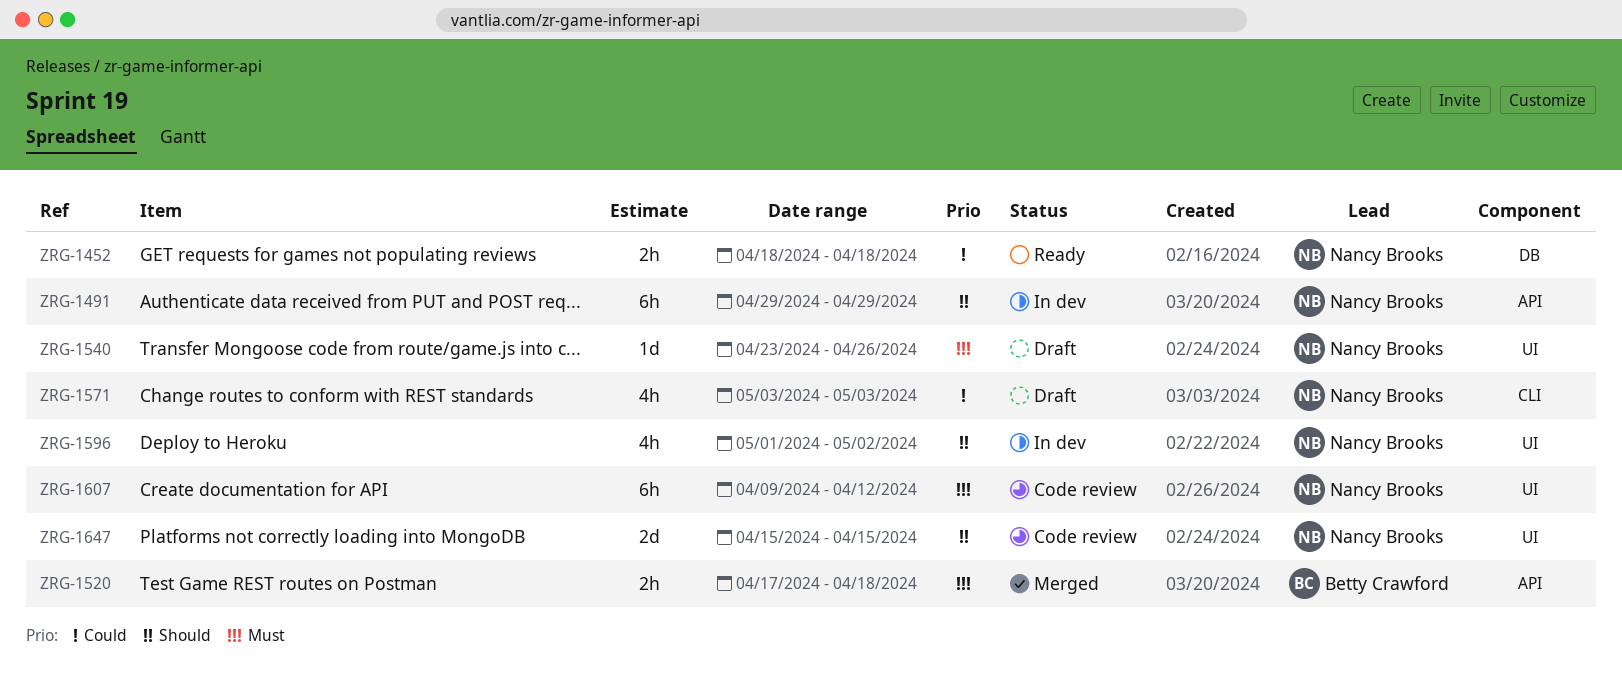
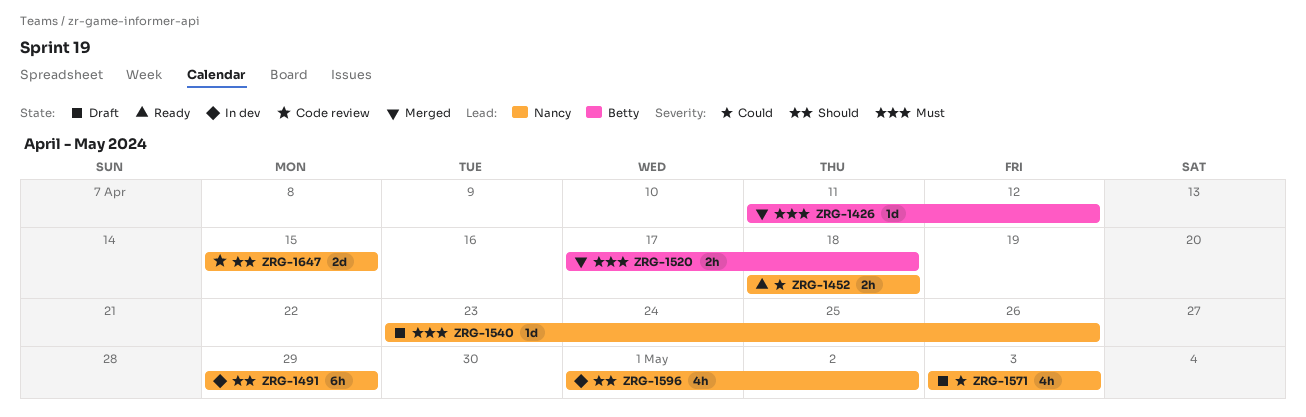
ZRG-1426: none -> present
ZRG-1607: present -> none

